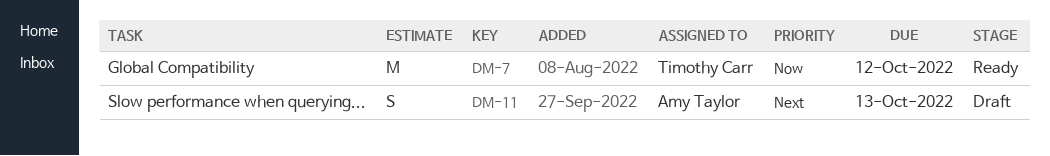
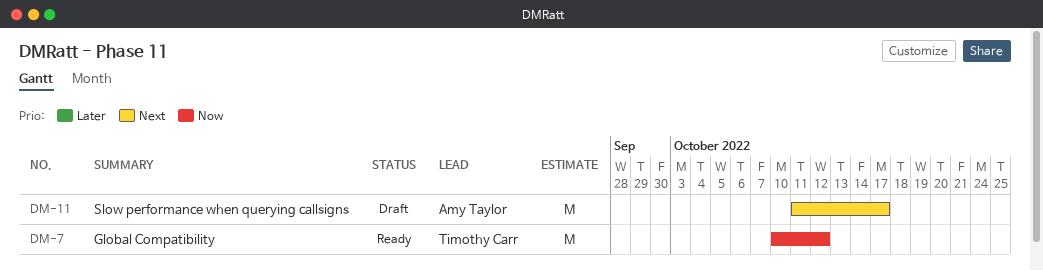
DM-11, estimate: S -> M
DM-11, due: Oct 13 -> Oct 17

